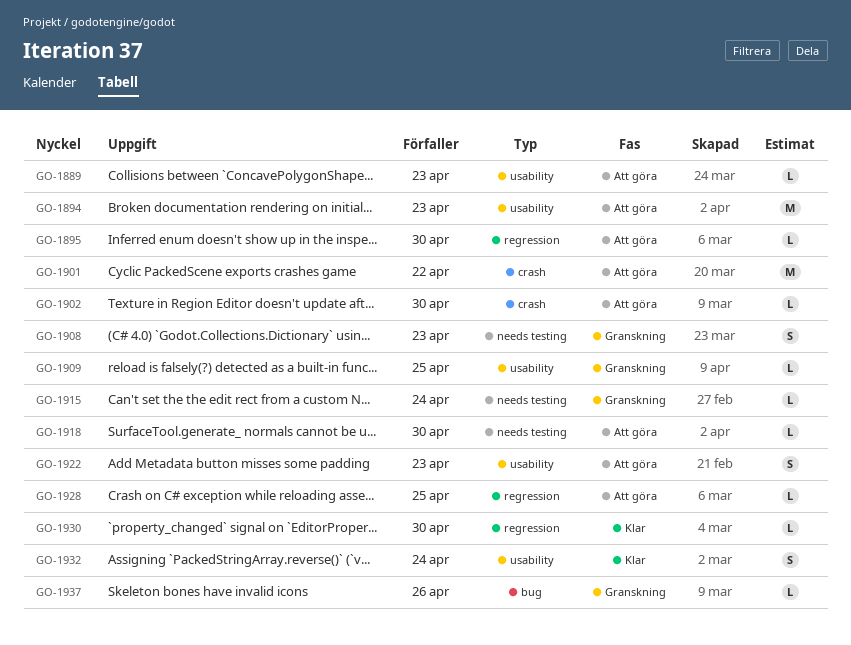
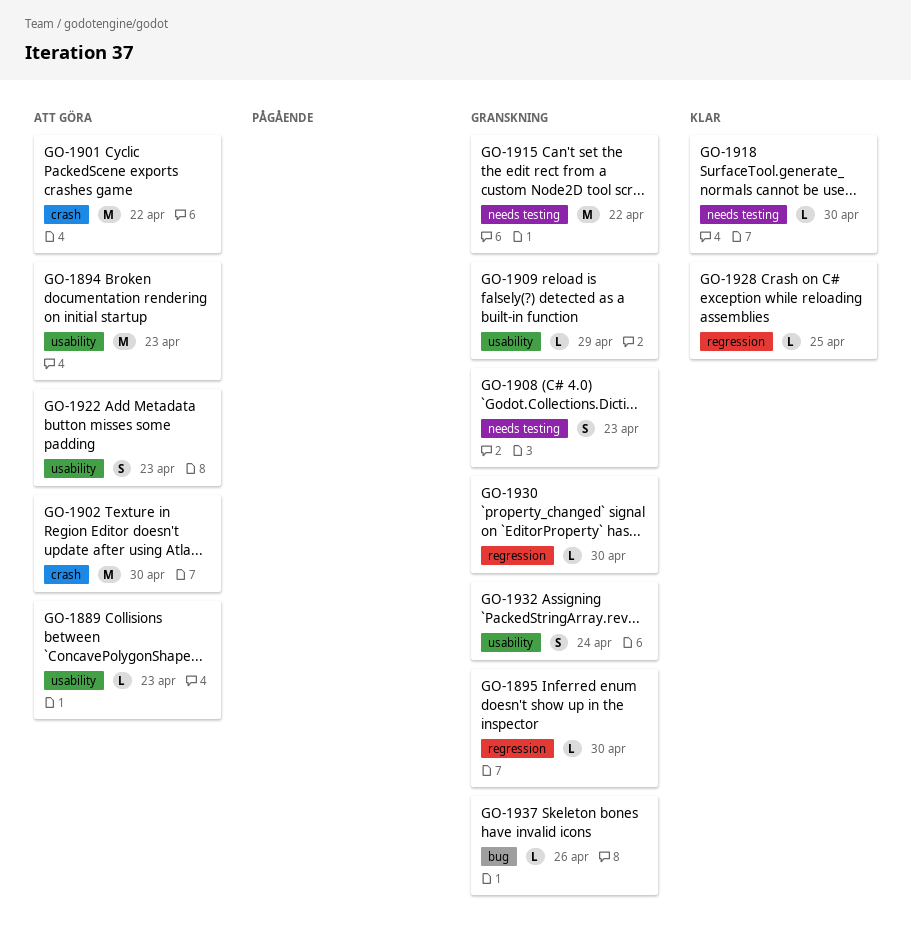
GO-1895, status: Att göra -> Granskning
GO-1902, estimate: L -> M
GO-1909, due: Apr 25 -> Apr 29
GO-1915, estimate: L -> M
GO-1915, due: Apr 24 -> Apr 22
GO-1918, status: Att göra -> Klar
GO-1928, status: Att göra -> Klar
GO-1930, status: Klar -> Granskning
GO-1932, status: Klar -> Granskning

